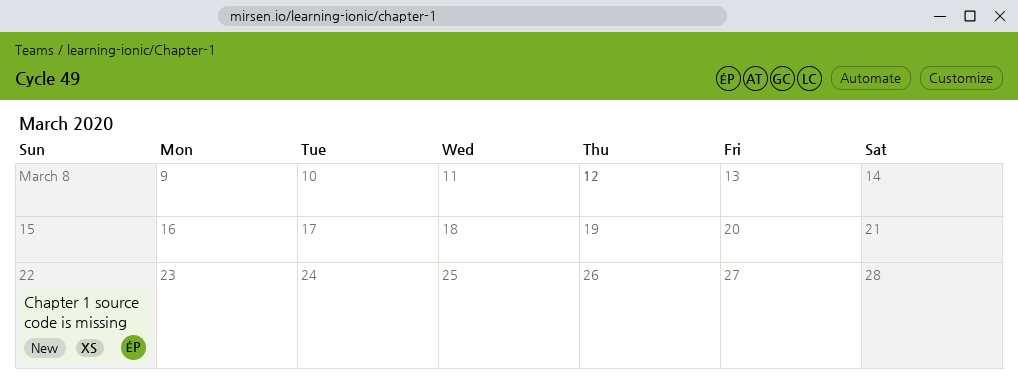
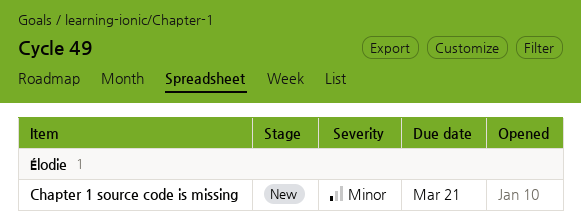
Chapter 1 source code is missing, due: Mar 22 -> Mar 21

